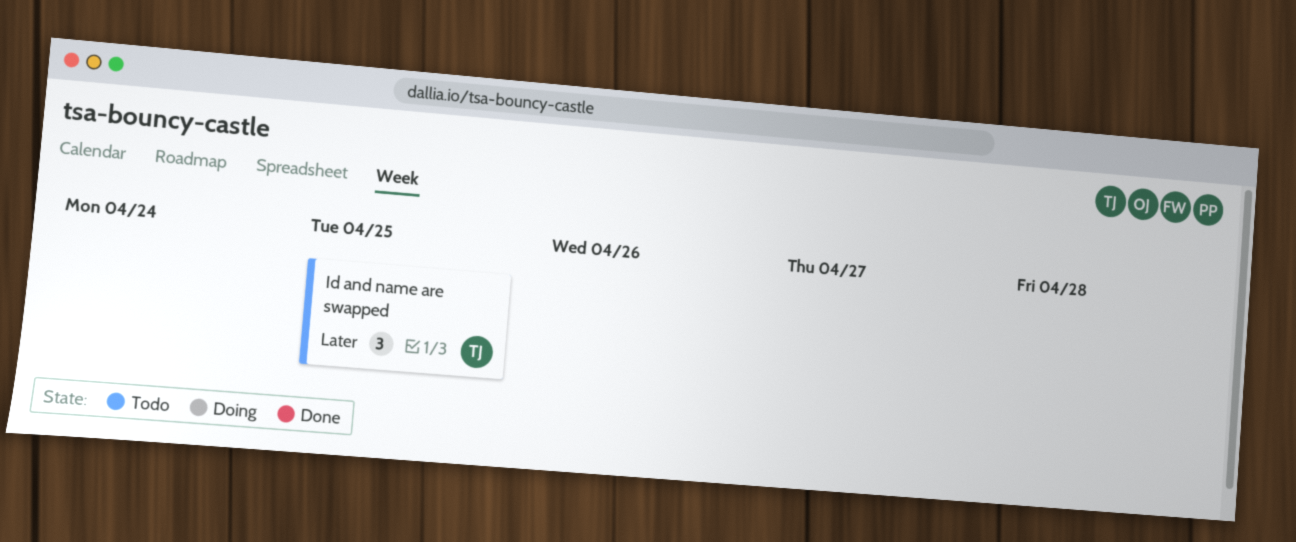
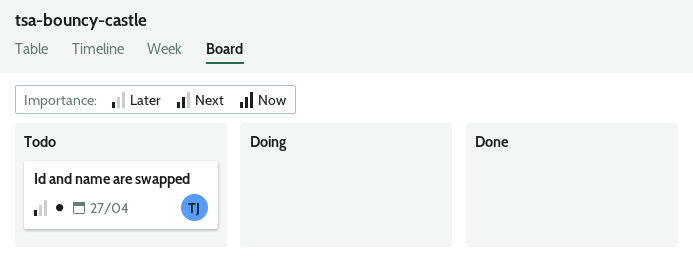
Id and name are swapped, estimate: 3 -> 1
Id and name are swapped, due: Apr 25 -> Apr 27

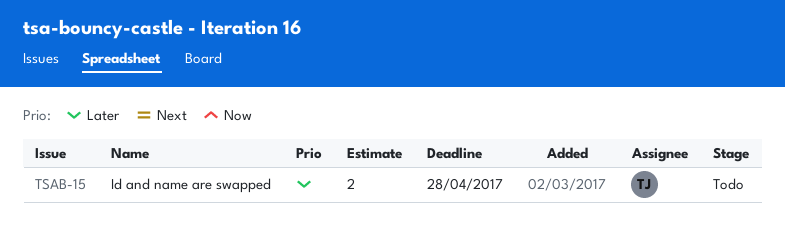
Id and name are swapped, estimate: 1 -> 2
Id and name are swapped, due: Apr 27 -> Apr 28

